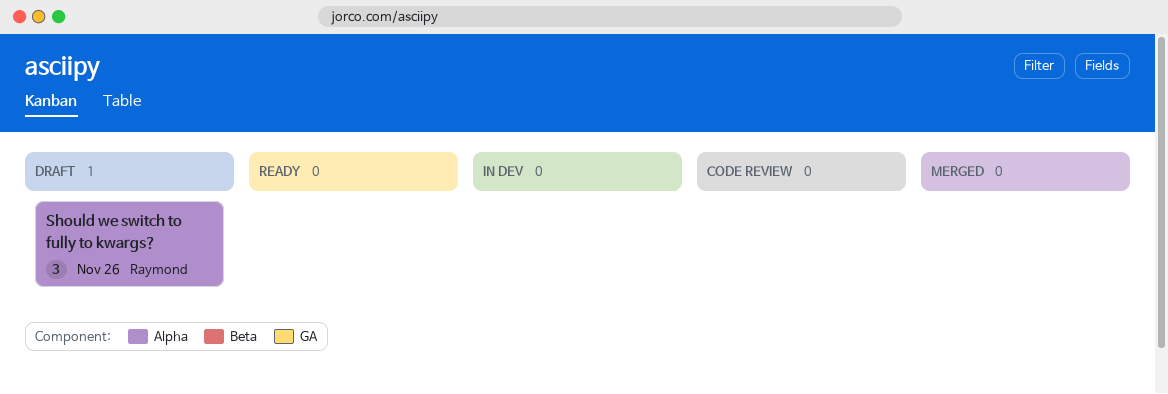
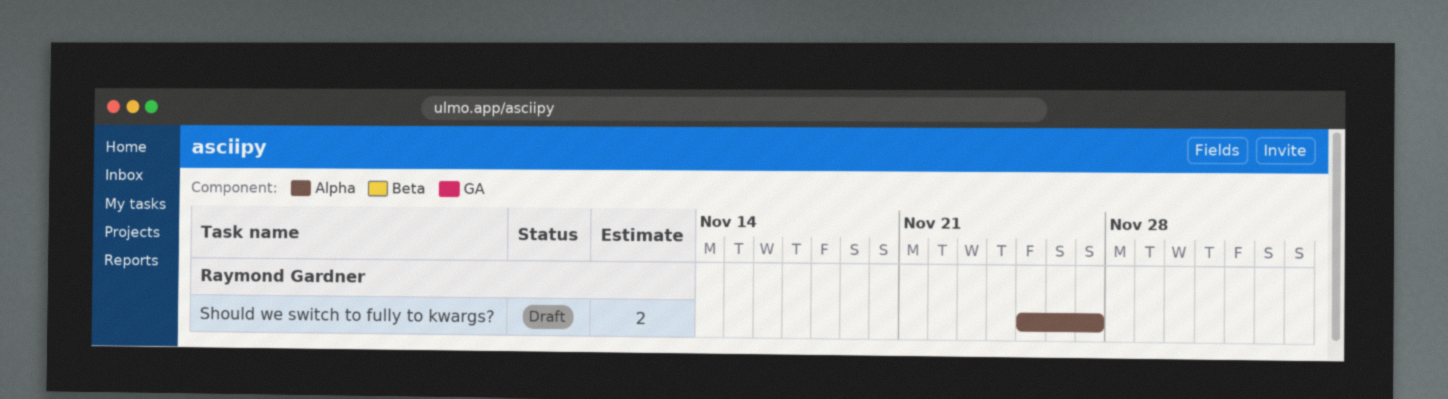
Should we switch to fully to kwargs?, estimate: 3 -> 2
Should we switch to fully to kwargs?, due: Nov 26 -> Nov 27

